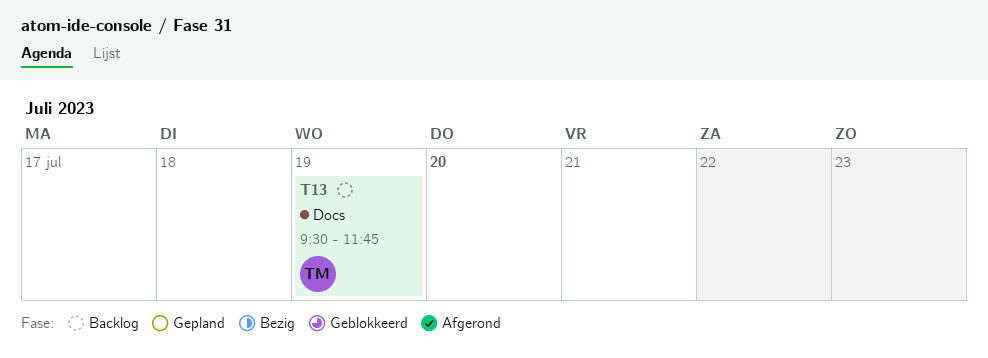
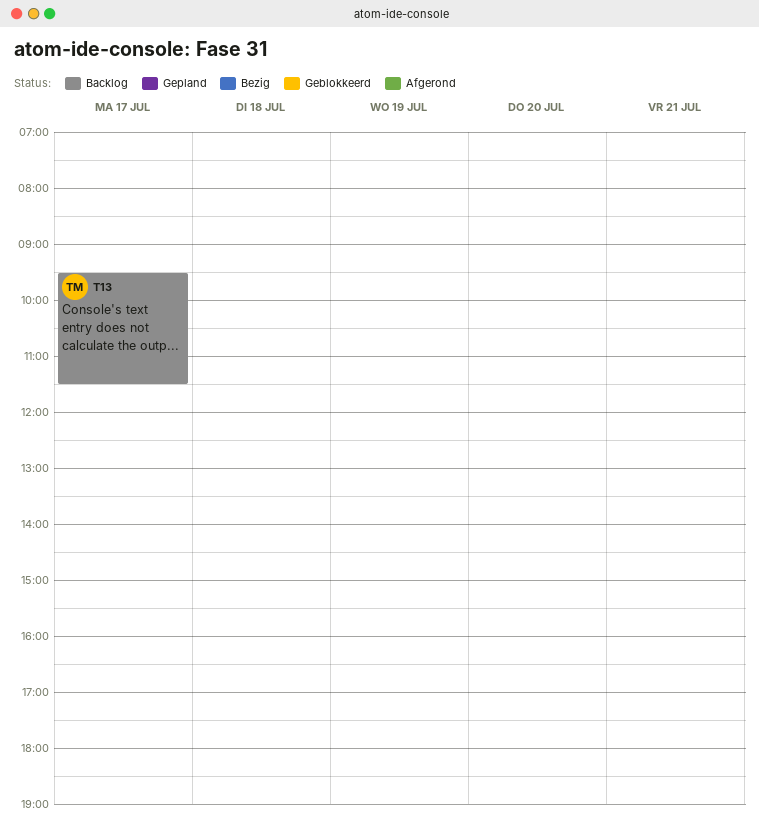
T13, day: Jul 19 -> Jul 17
T13, ends: 11:45 -> 11:30

